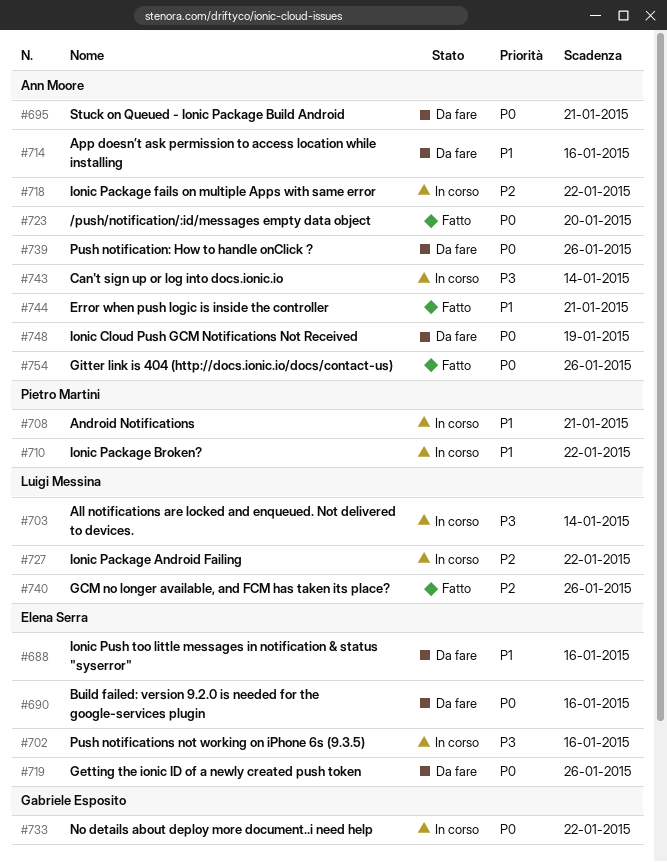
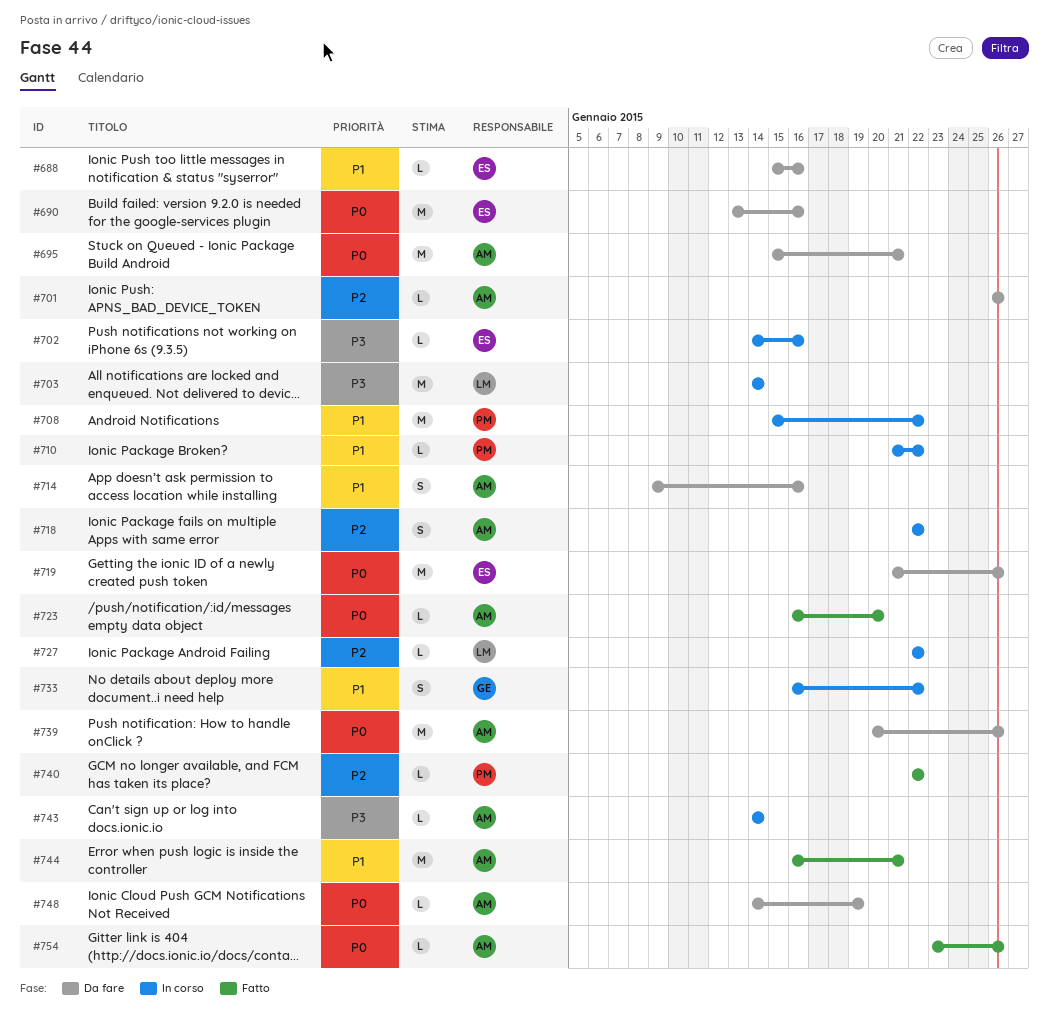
#701: none -> present
#708, due: Jan 21 -> Jan 22
#733, priority: P0 -> P1
#740, owner: Luigi Messina -> Pietro Martini
#740, due: Jan 26 -> Jan 22

